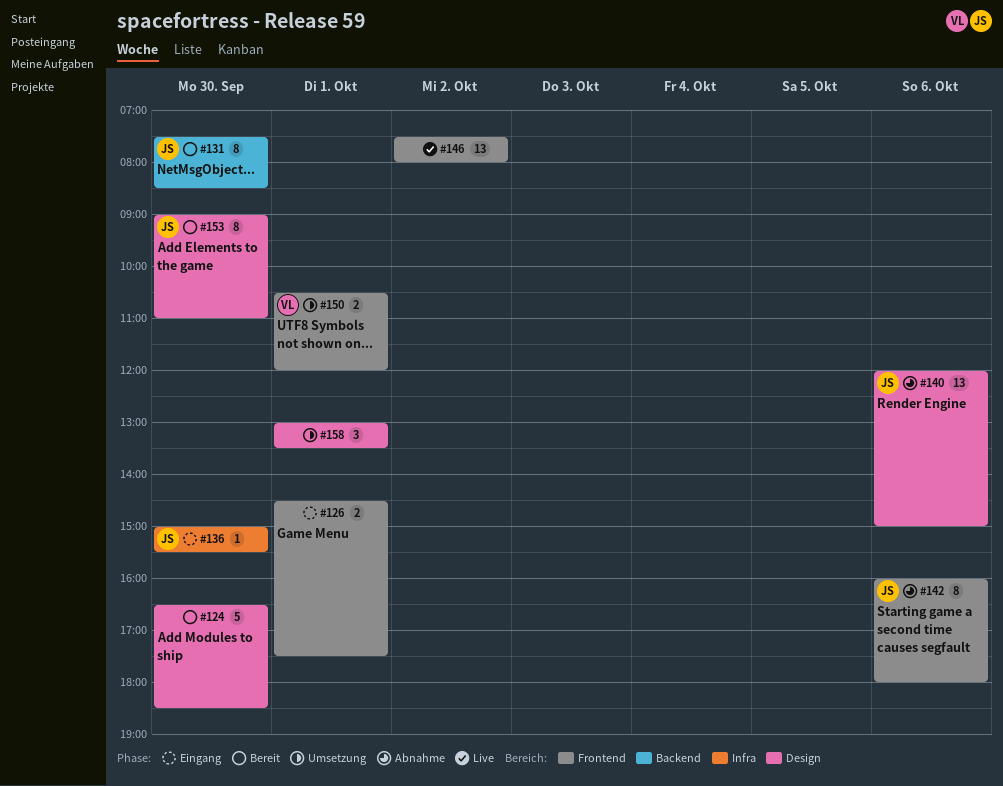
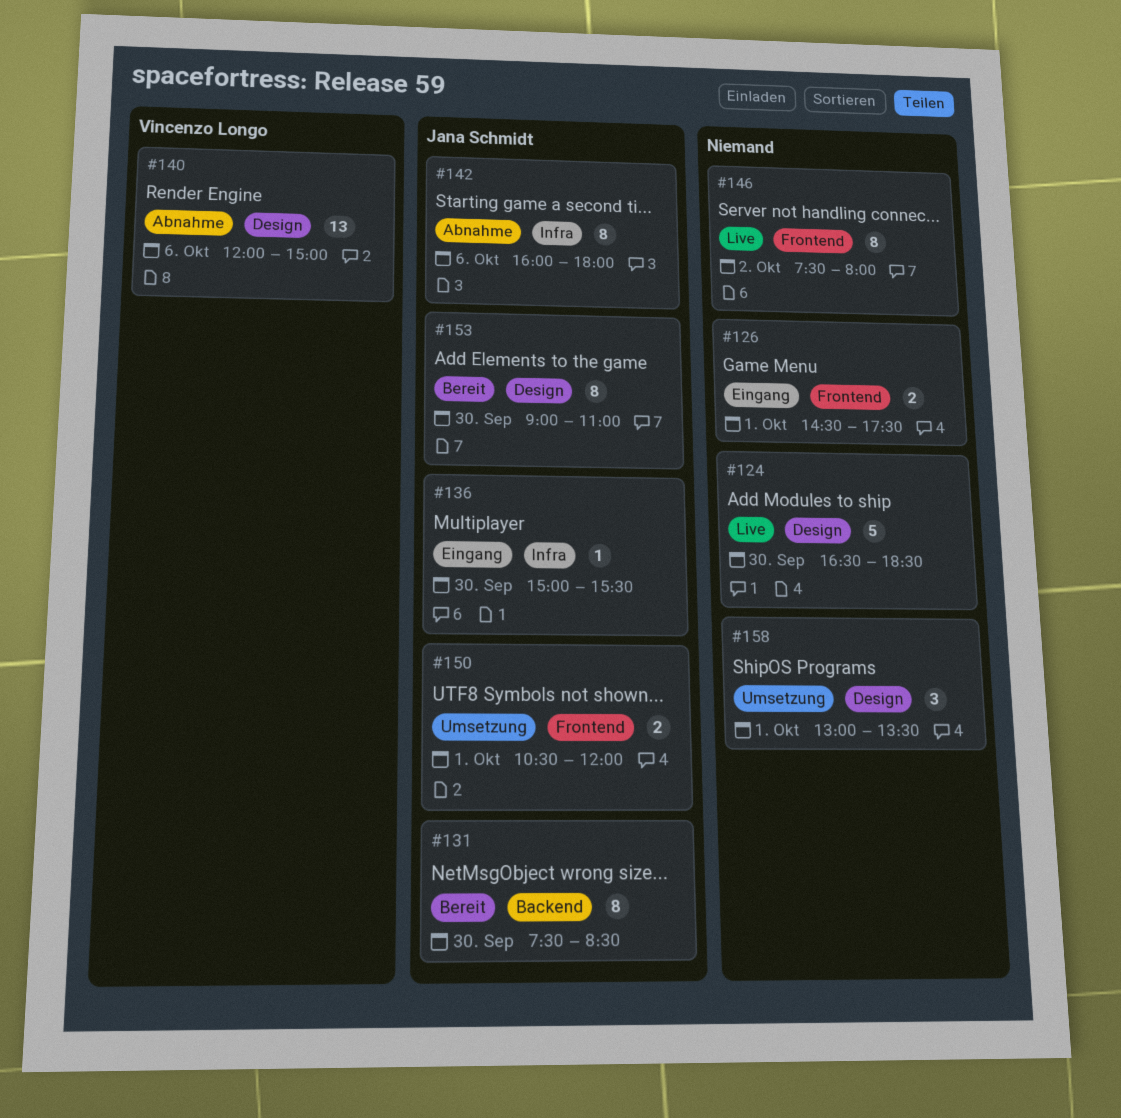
#124, status: Bereit -> Live
#140, owner: Jana Schmidt -> Vincenzo Longo
#142, label: Frontend -> Infra
#146, estimate: 13 -> 8
#150, owner: Vincenzo Longo -> Jana Schmidt

